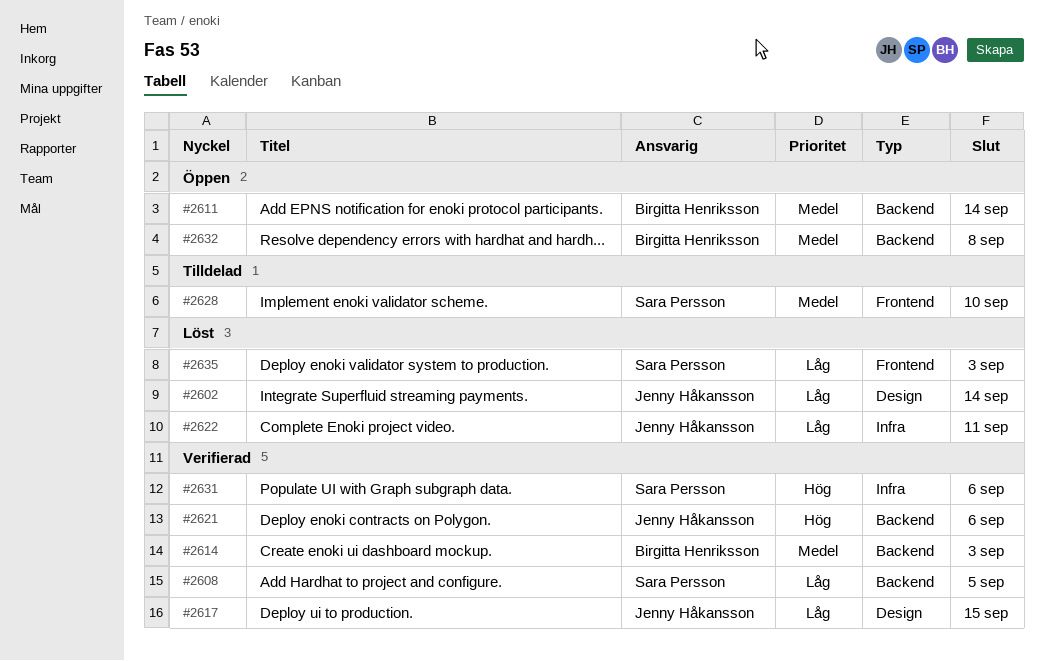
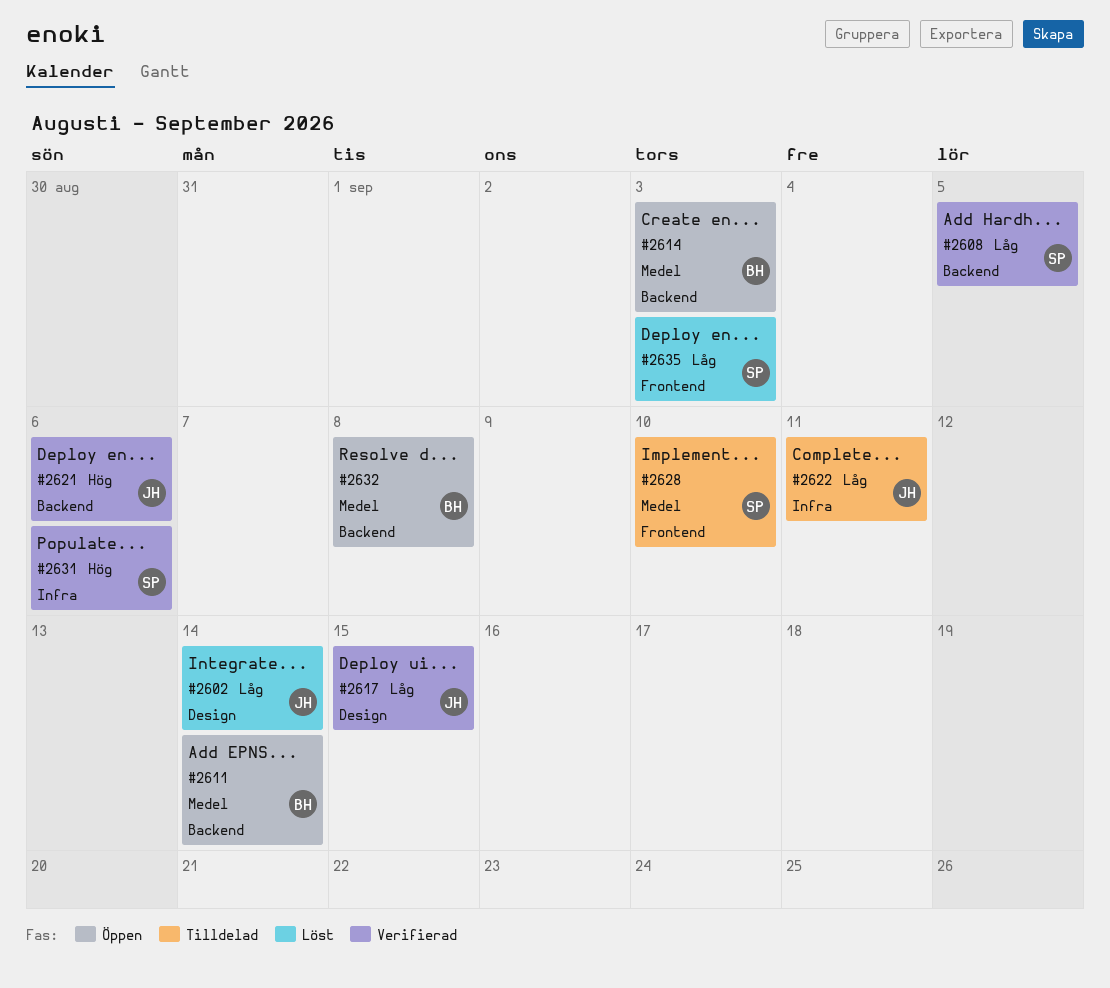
#2614, status: Verifierad -> Öppen
#2622, status: Löst -> Tilldelad

